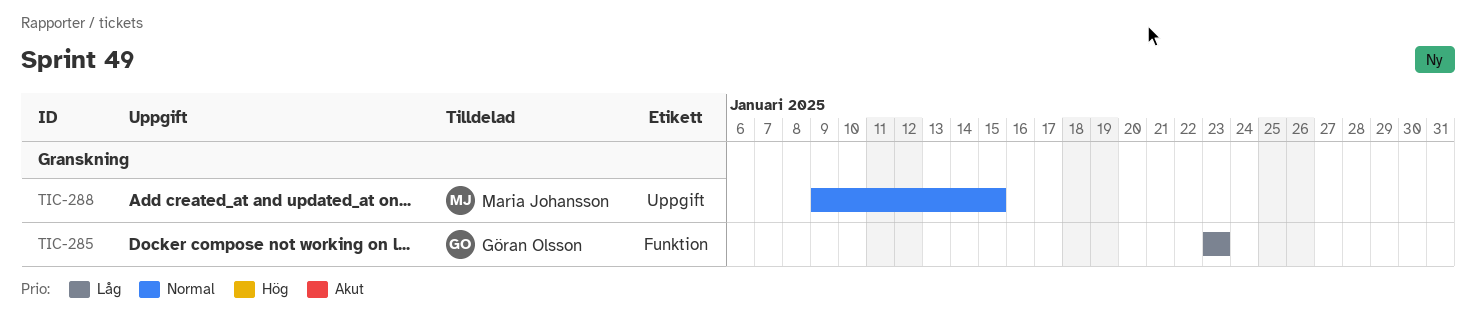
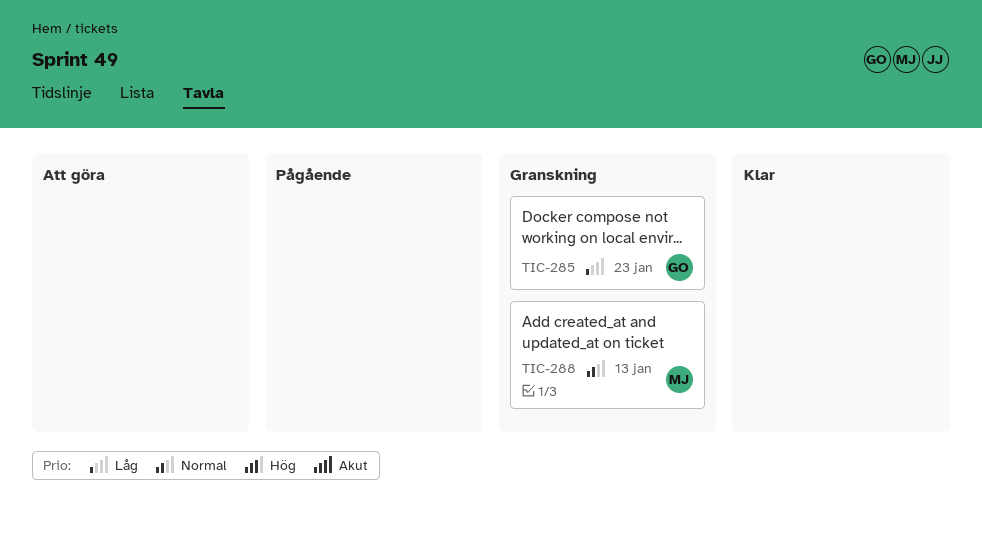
TIC-288, due: Jan 15 -> Jan 13

